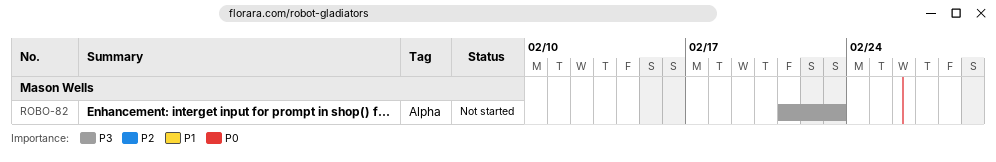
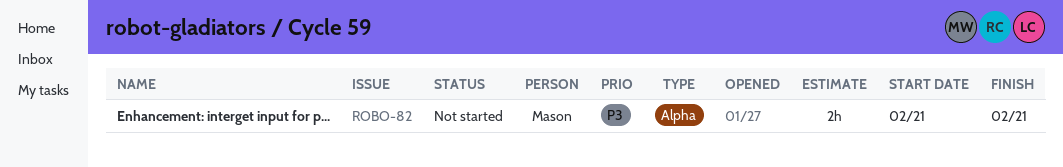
ROBO-82, due: Feb 23 -> Feb 21

